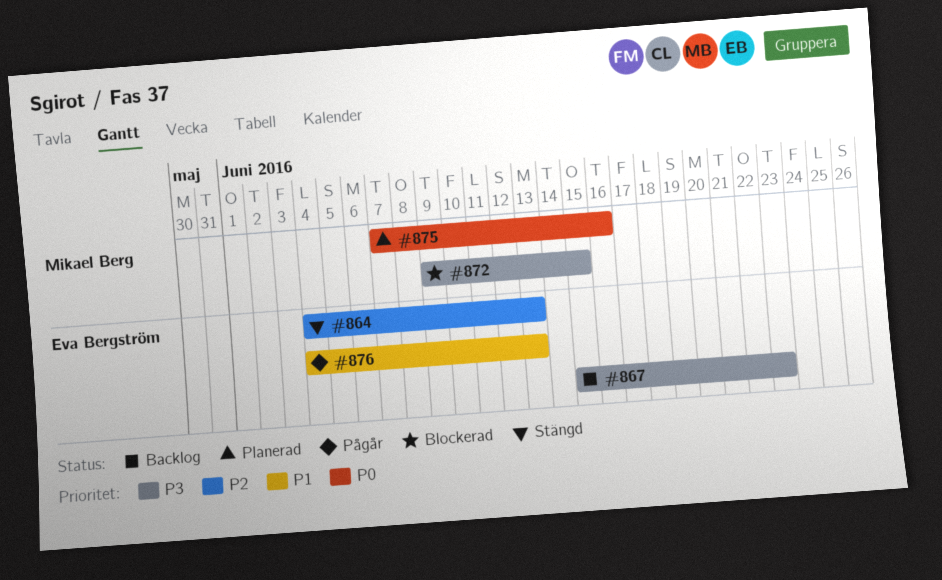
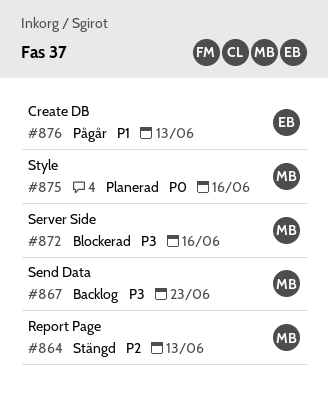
#864, owner: Eva Bergström -> Mikael Berg
#867, owner: Eva Bergström -> Mikael Berg
#872, due: Jun 15 -> Jun 16

